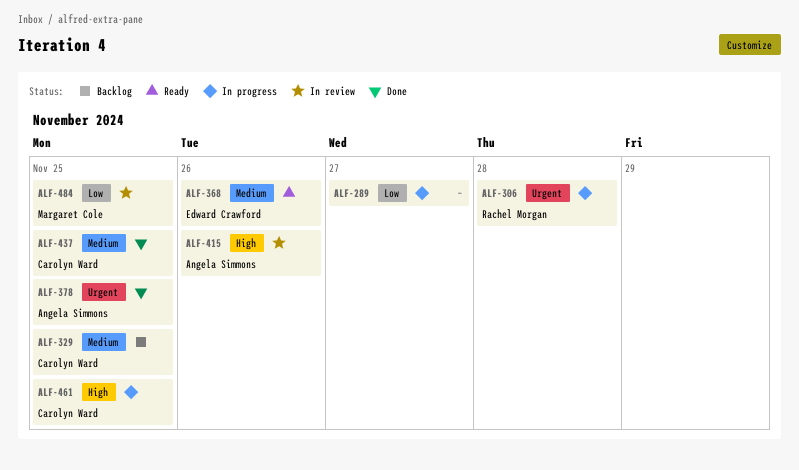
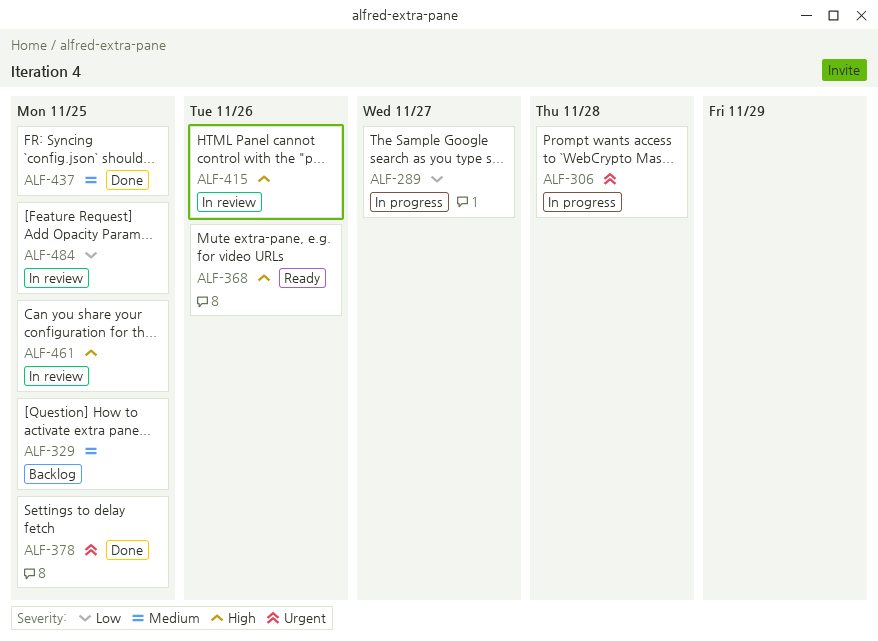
ALF-368, priority: Medium -> High
ALF-461, status: In progress -> In review

